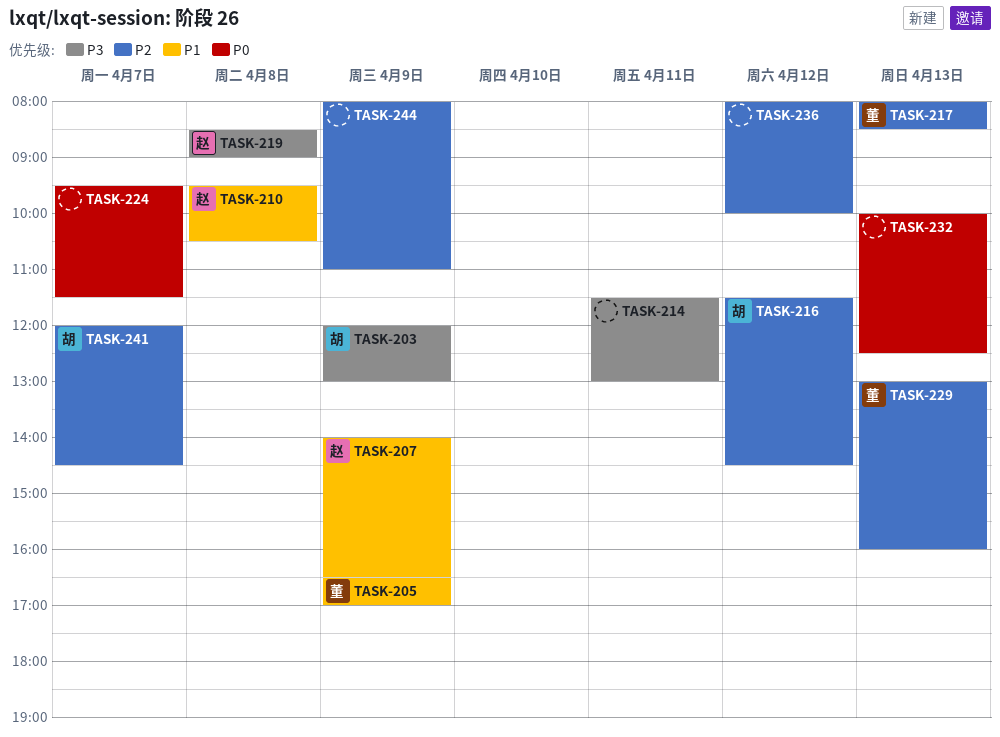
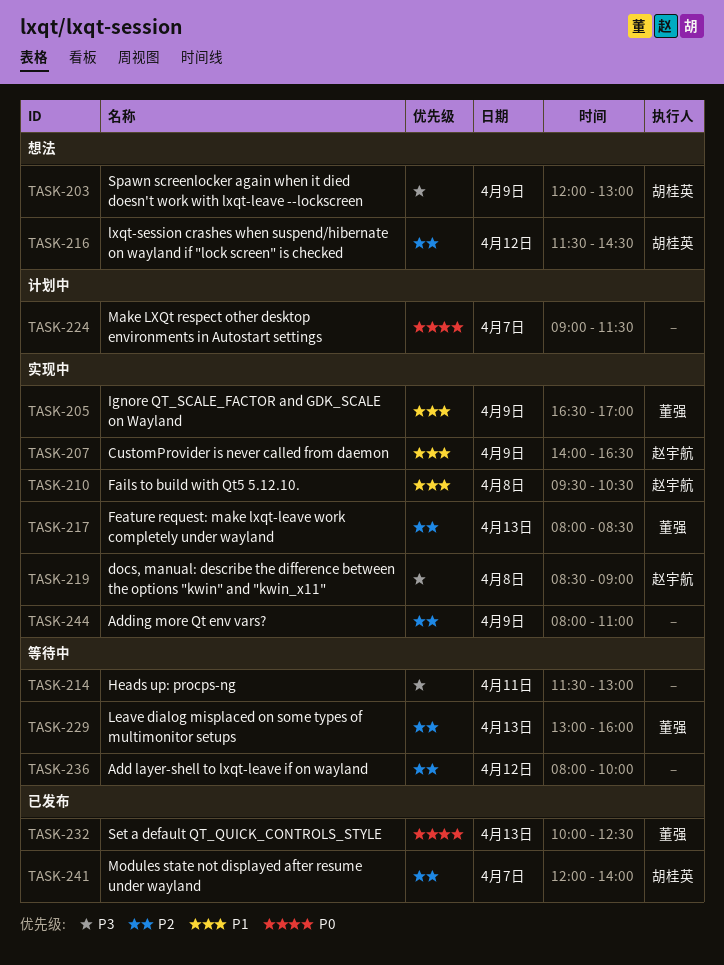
TASK-224, begins: 09:30 -> 09:00
TASK-232, owner: none -> 董强
TASK-241, ends: 14:30 -> 14:00

